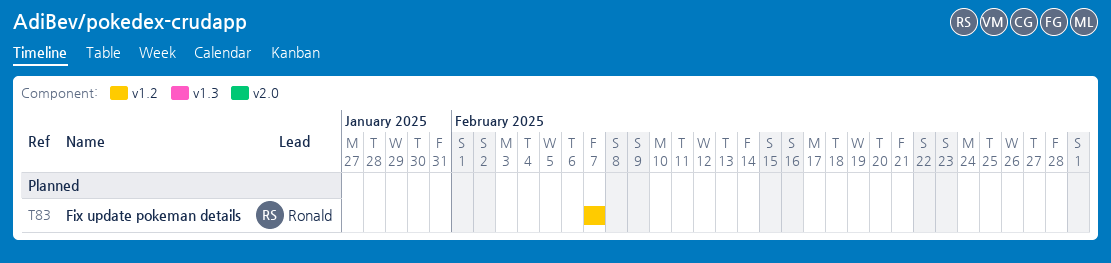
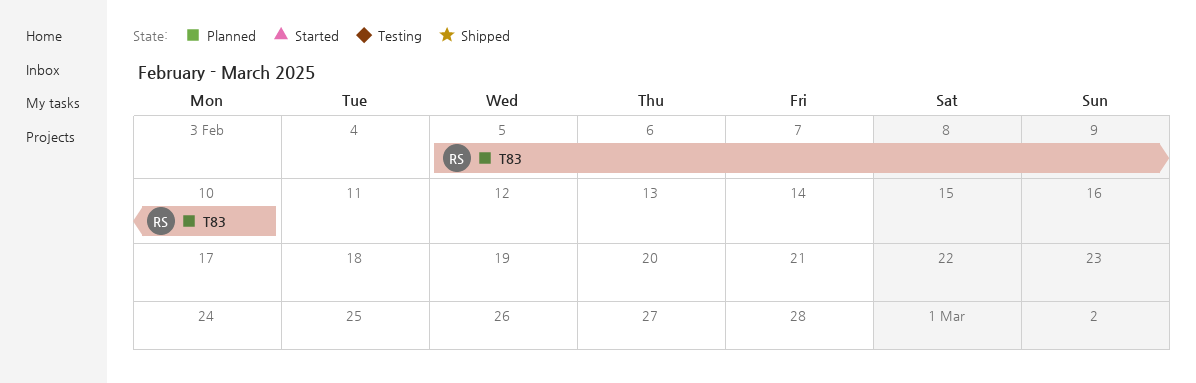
T83, start: Feb 7 -> Feb 5
T83, due: Feb 7 -> Feb 10

